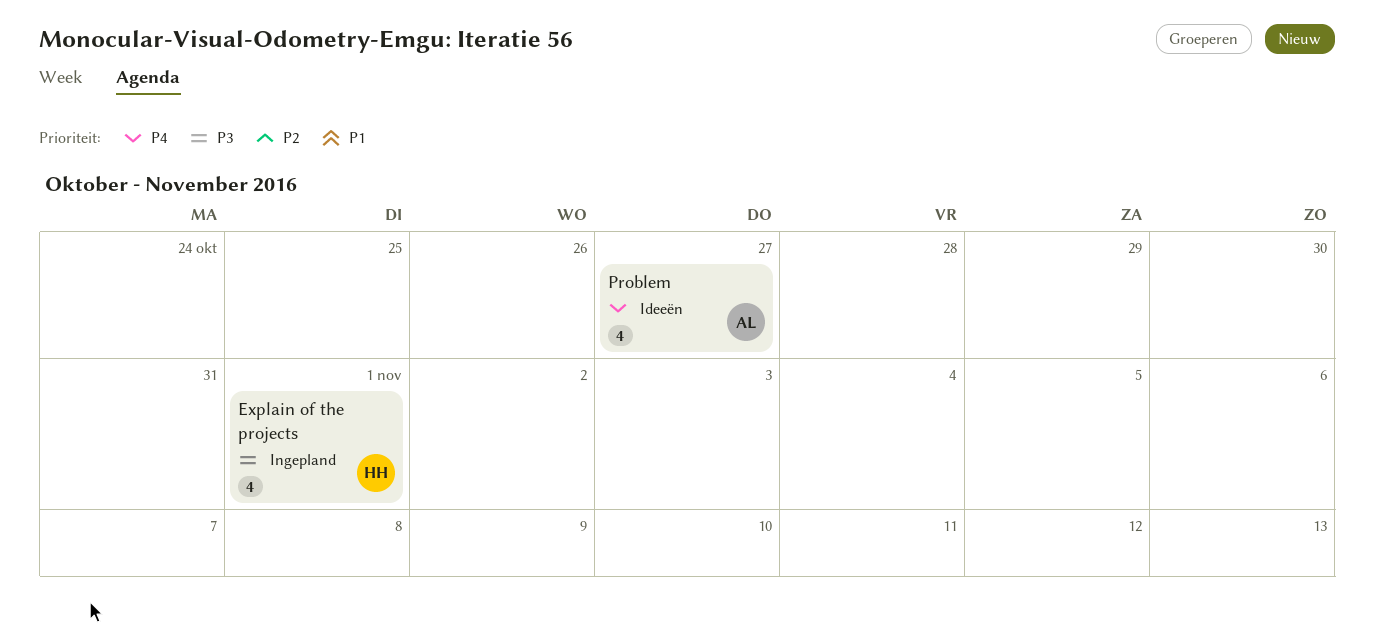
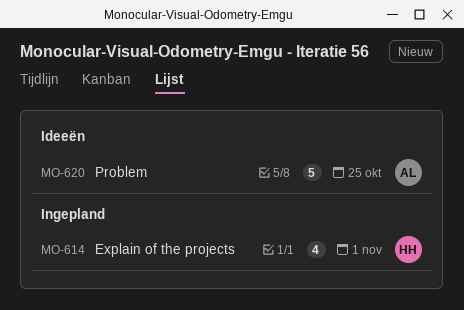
Problem, estimate: 4 -> 5
Problem, due: Oct 27 -> Oct 25

